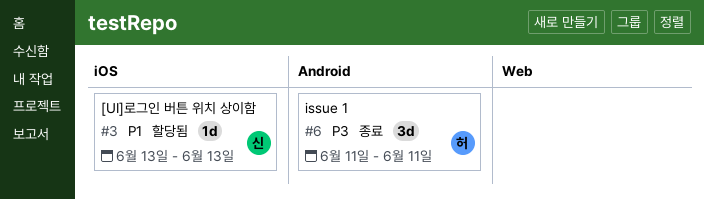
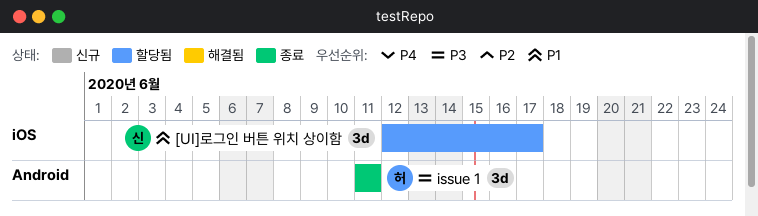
[UI]로그인 버튼 위치 상이함, estimate: 1d -> 3d
[UI]로그인 버튼 위치 상이함, start: Jun 13 -> Jun 12
[UI]로그인 버튼 위치 상이함, due: Jun 13 -> Jun 17

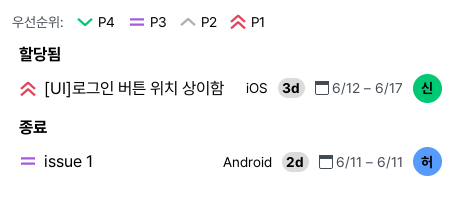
issue 1, estimate: 3d -> 2d

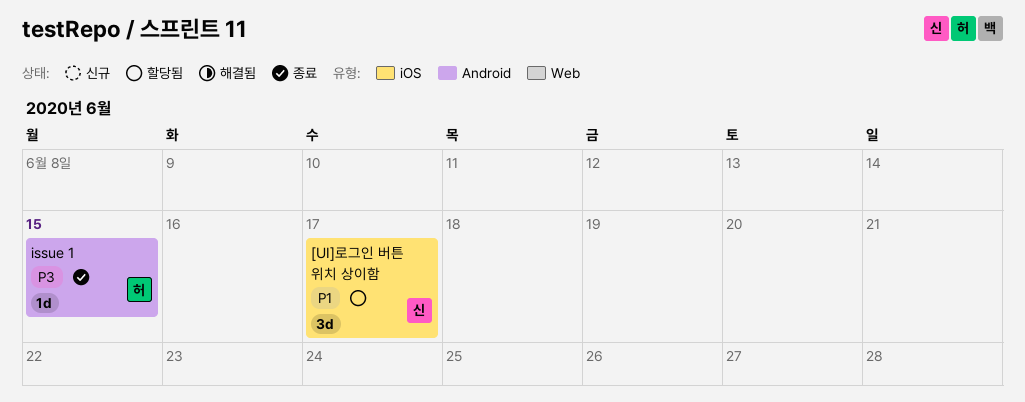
issue 1, estimate: 2d -> 1d
issue 1, due: Jun 11 -> Jun 15

